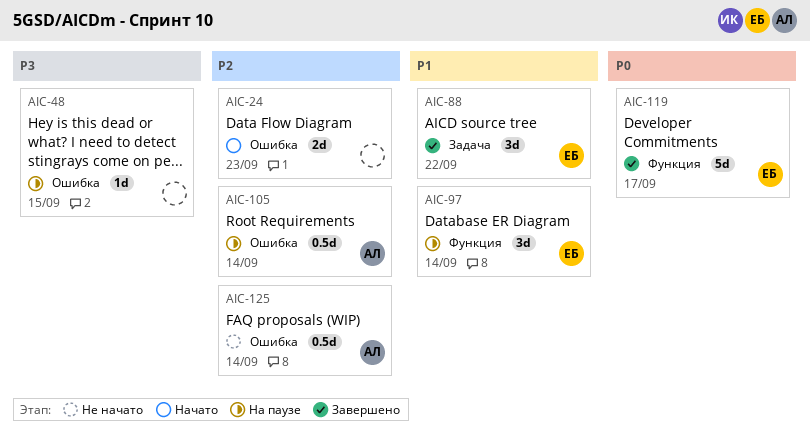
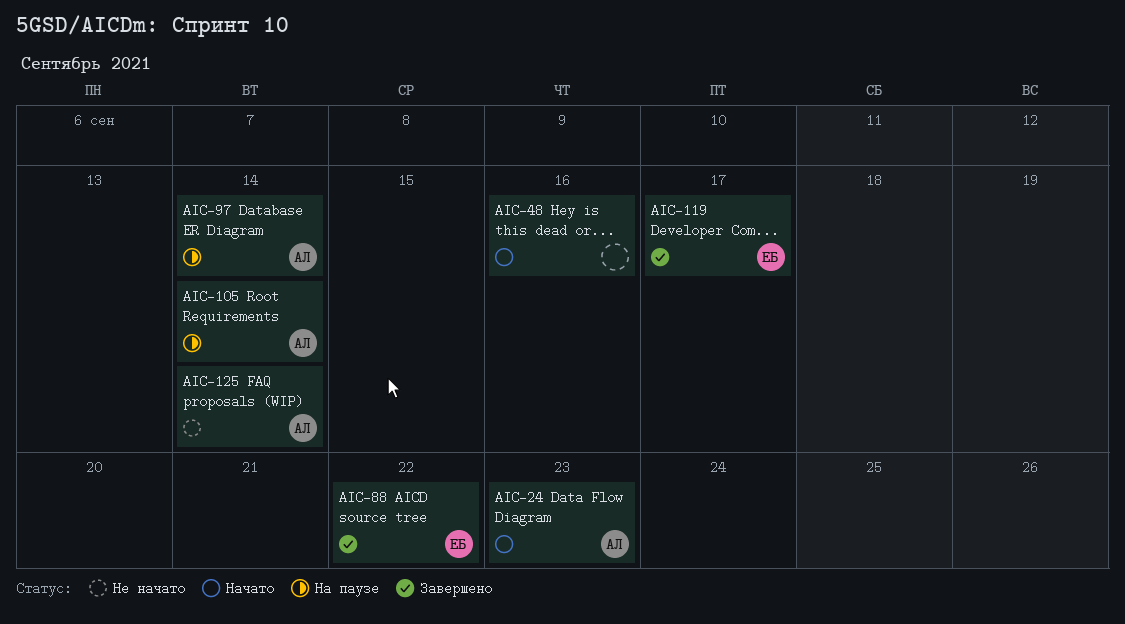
AIC-24, owner: none -> АЛ
AIC-48, status: На паузе -> Начато
AIC-48, due: Sep 15 -> Sep 16
AIC-97, owner: ЕБ -> АЛ

